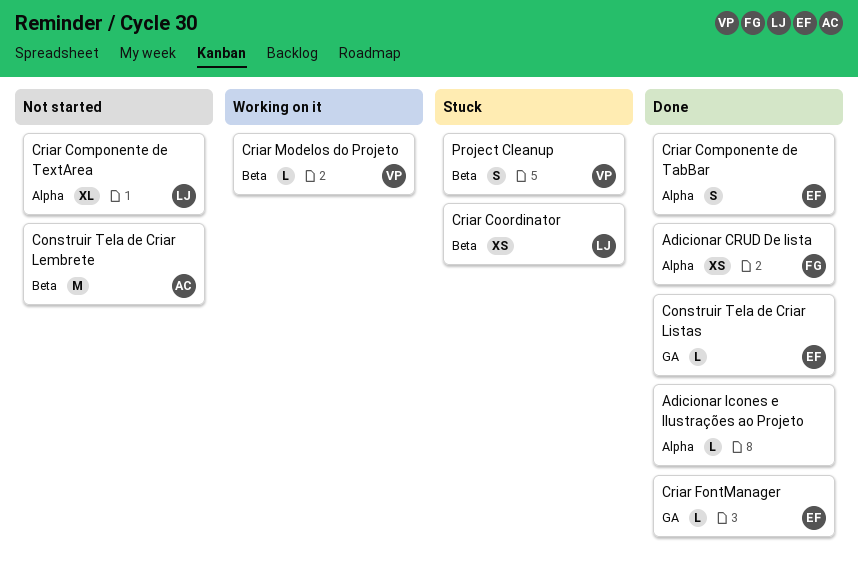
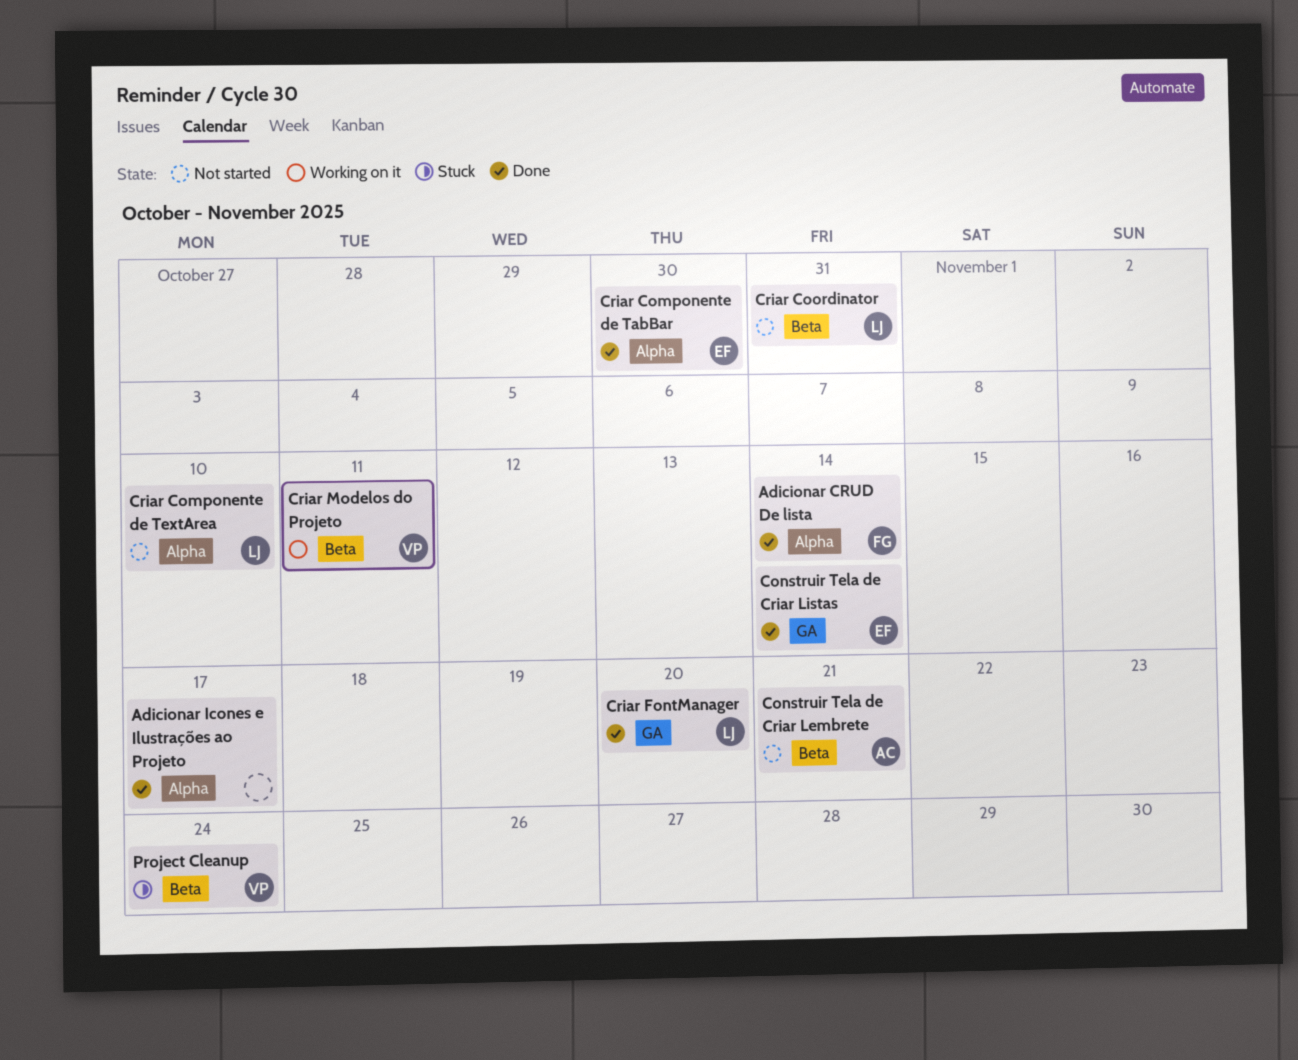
Criar Coordinator, status: Stuck -> Not started
Criar FontManager, owner: EF -> LJ

